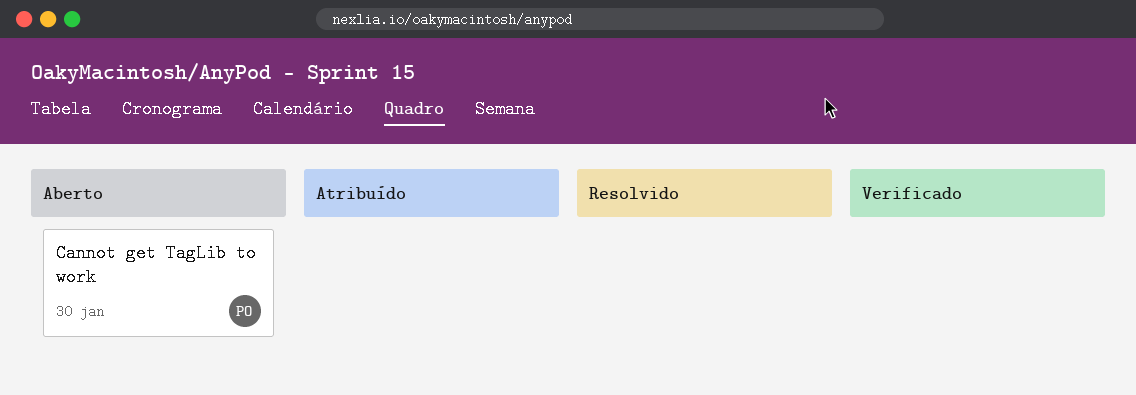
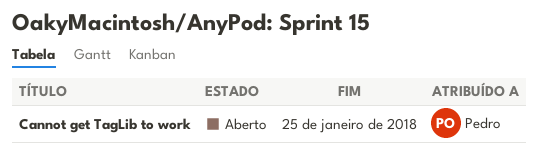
Cannot get TagLib to work, due: Jan 30 -> Jan 25

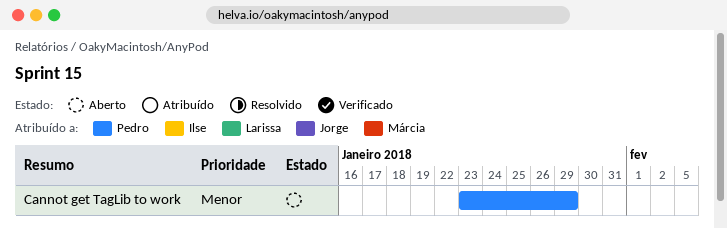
Cannot get TagLib to work, due: Jan 25 -> Jan 29

